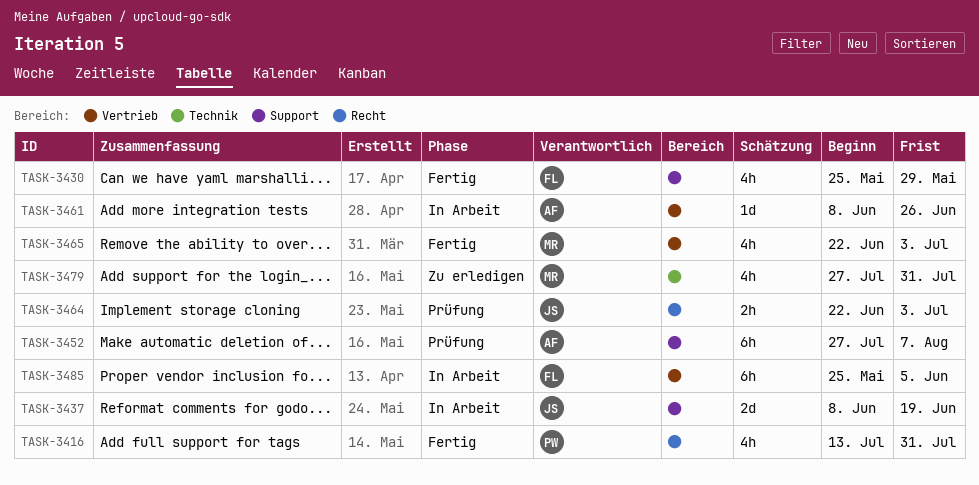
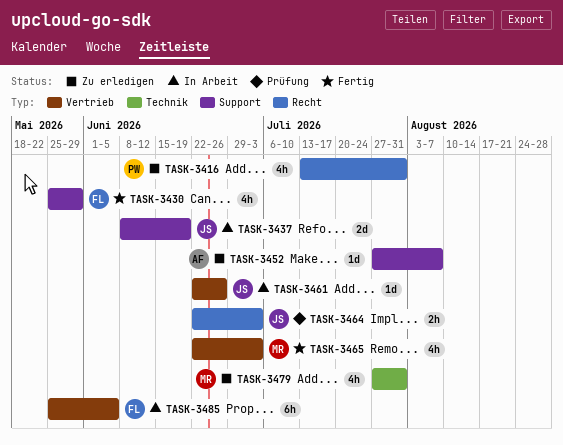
TASK-3416, status: Fertig -> Zu erledigen
TASK-3452, status: Prüfung -> Zu erledigen
TASK-3452, estimate: 6h -> 1d
TASK-3461, owner: AF -> JS
TASK-3461, start: Jun 8 -> Jun 22

